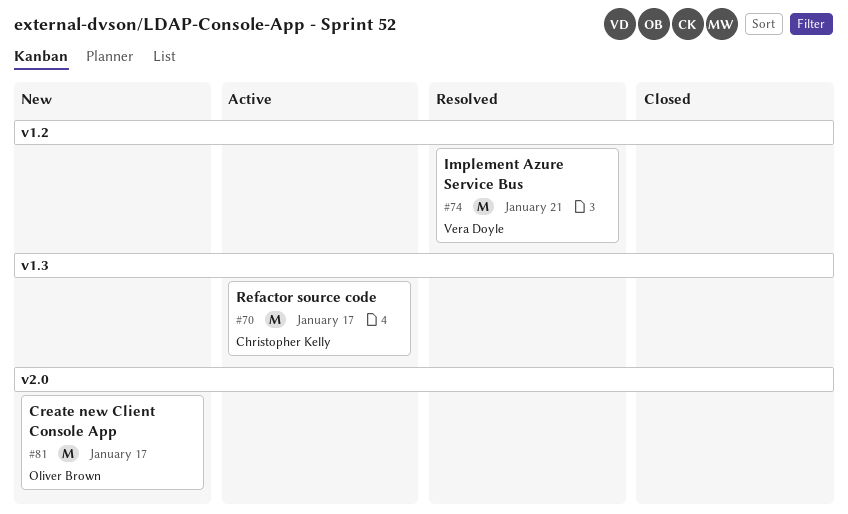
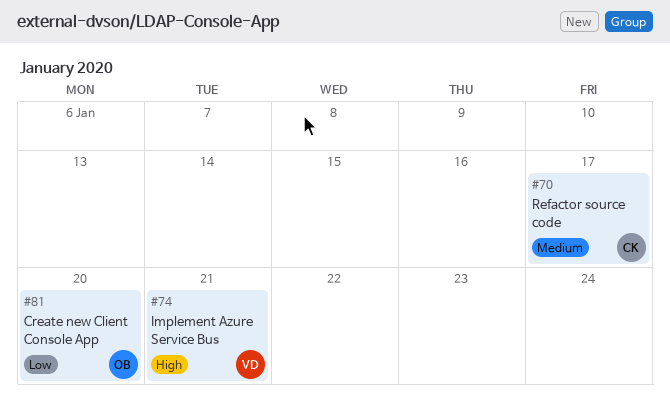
#81, due: Jan 17 -> Jan 20

